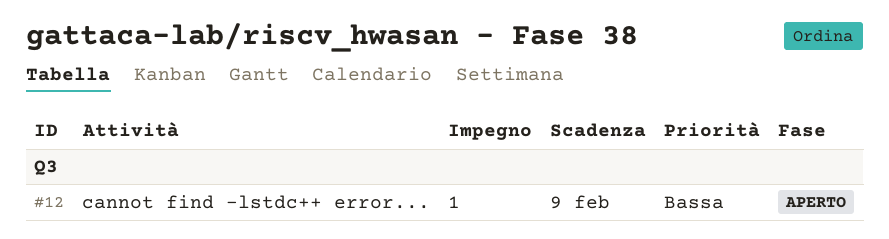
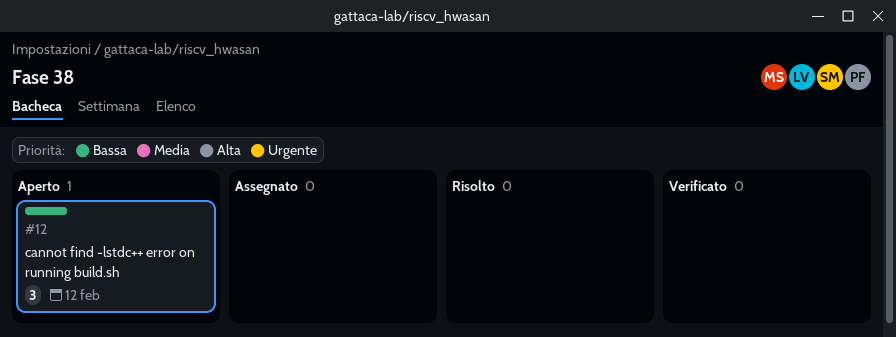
#12, estimate: 1 -> 3
#12, due: Feb 9 -> Feb 12

